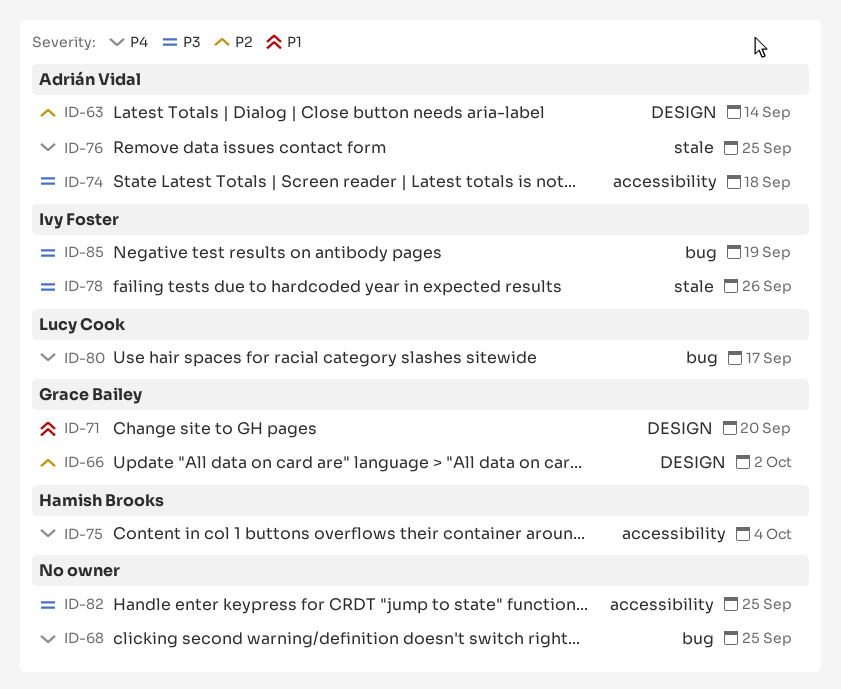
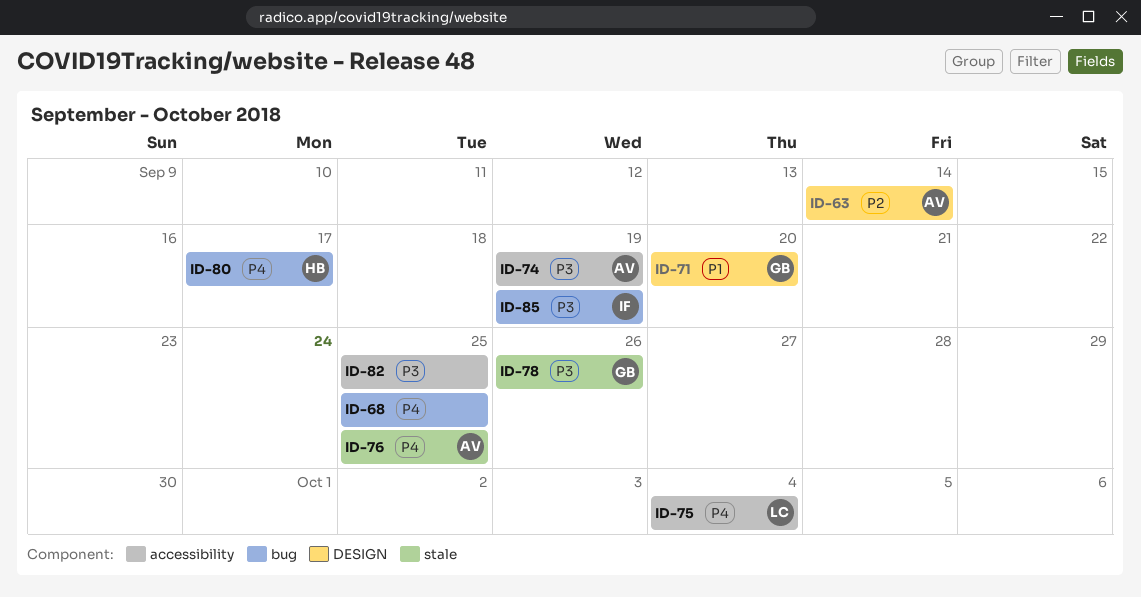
ID-66: present -> none
ID-74, due: Sep 18 -> Sep 19
ID-75, owner: Hamish Brooks -> Lucy Cook
ID-78, owner: Ivy Foster -> Grace Bailey
ID-80, owner: Lucy Cook -> Hamish Brooks

